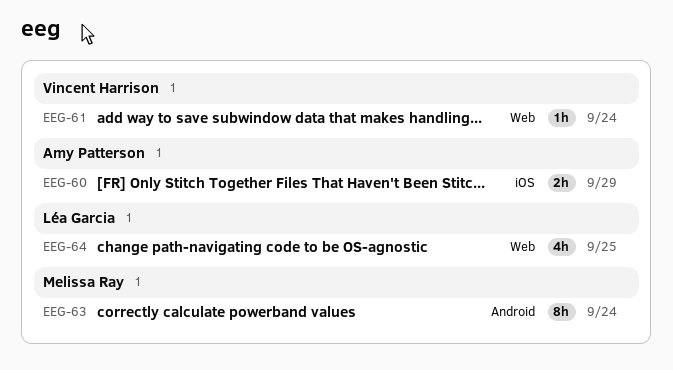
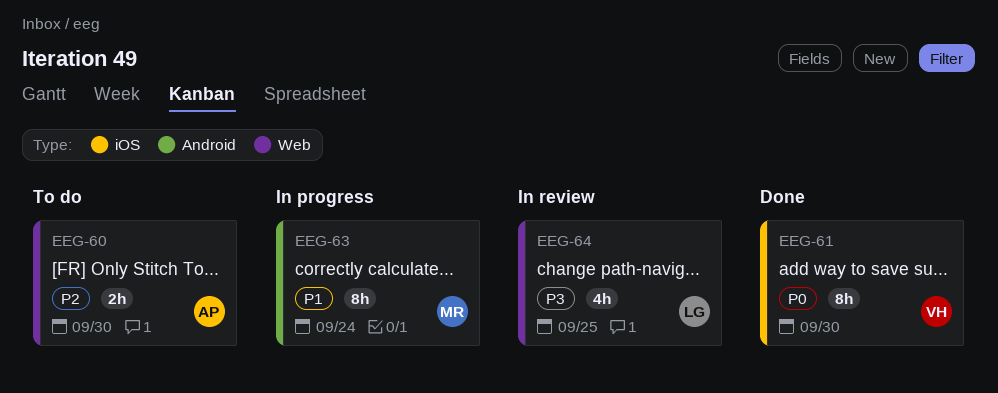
EEG-60, label: iOS -> Web
EEG-60, due: Sep 29 -> Sep 30
EEG-61, label: Web -> iOS
EEG-61, estimate: 1h -> 8h
EEG-61, due: Sep 24 -> Sep 30

